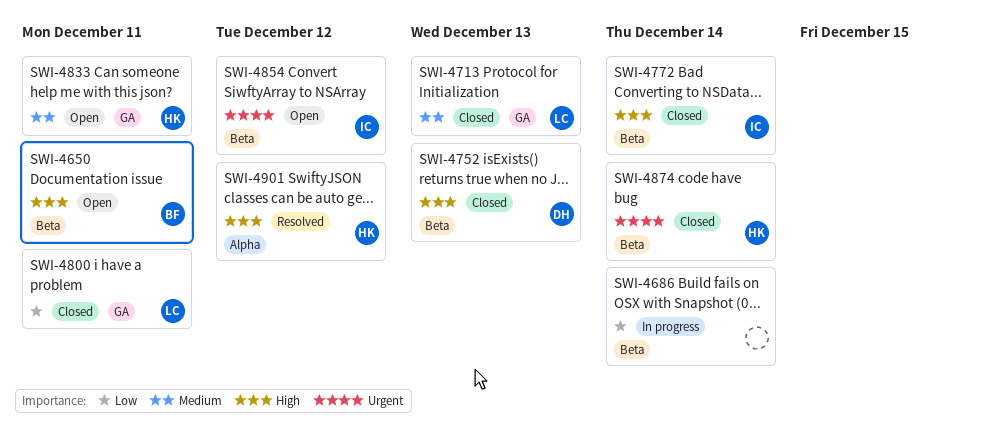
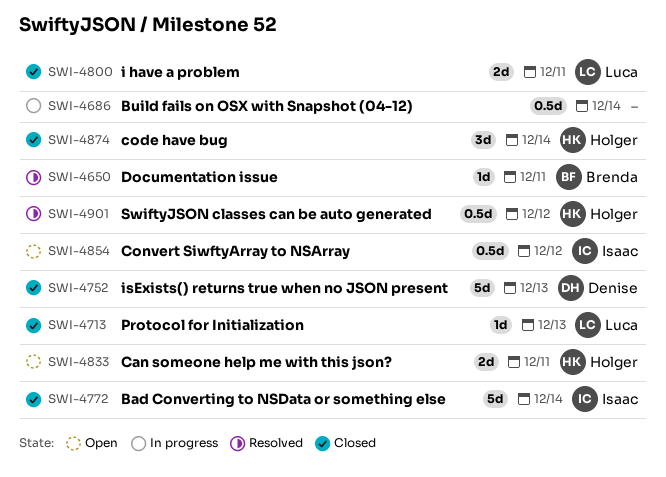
SWI-4650, status: Open -> Resolved

